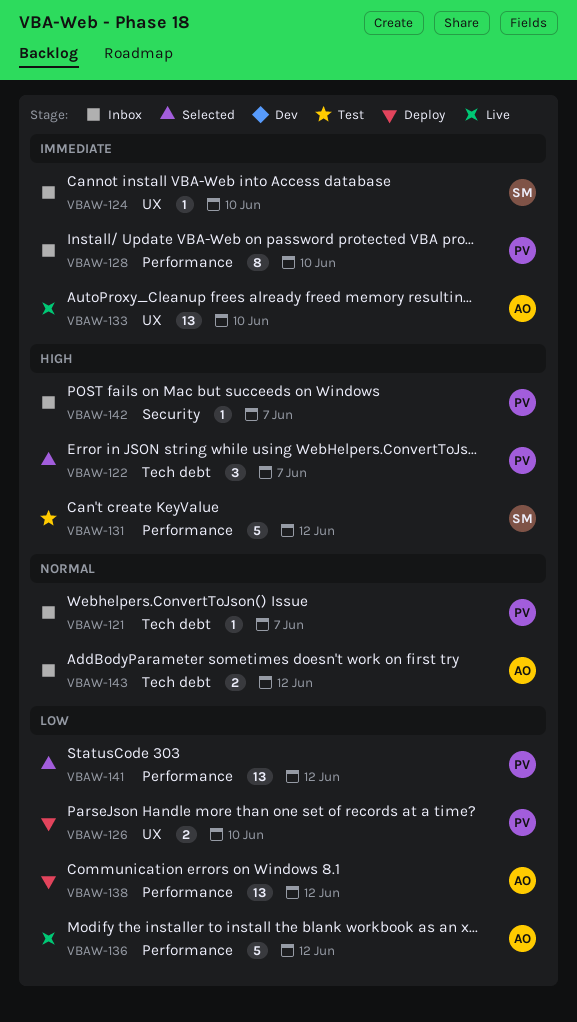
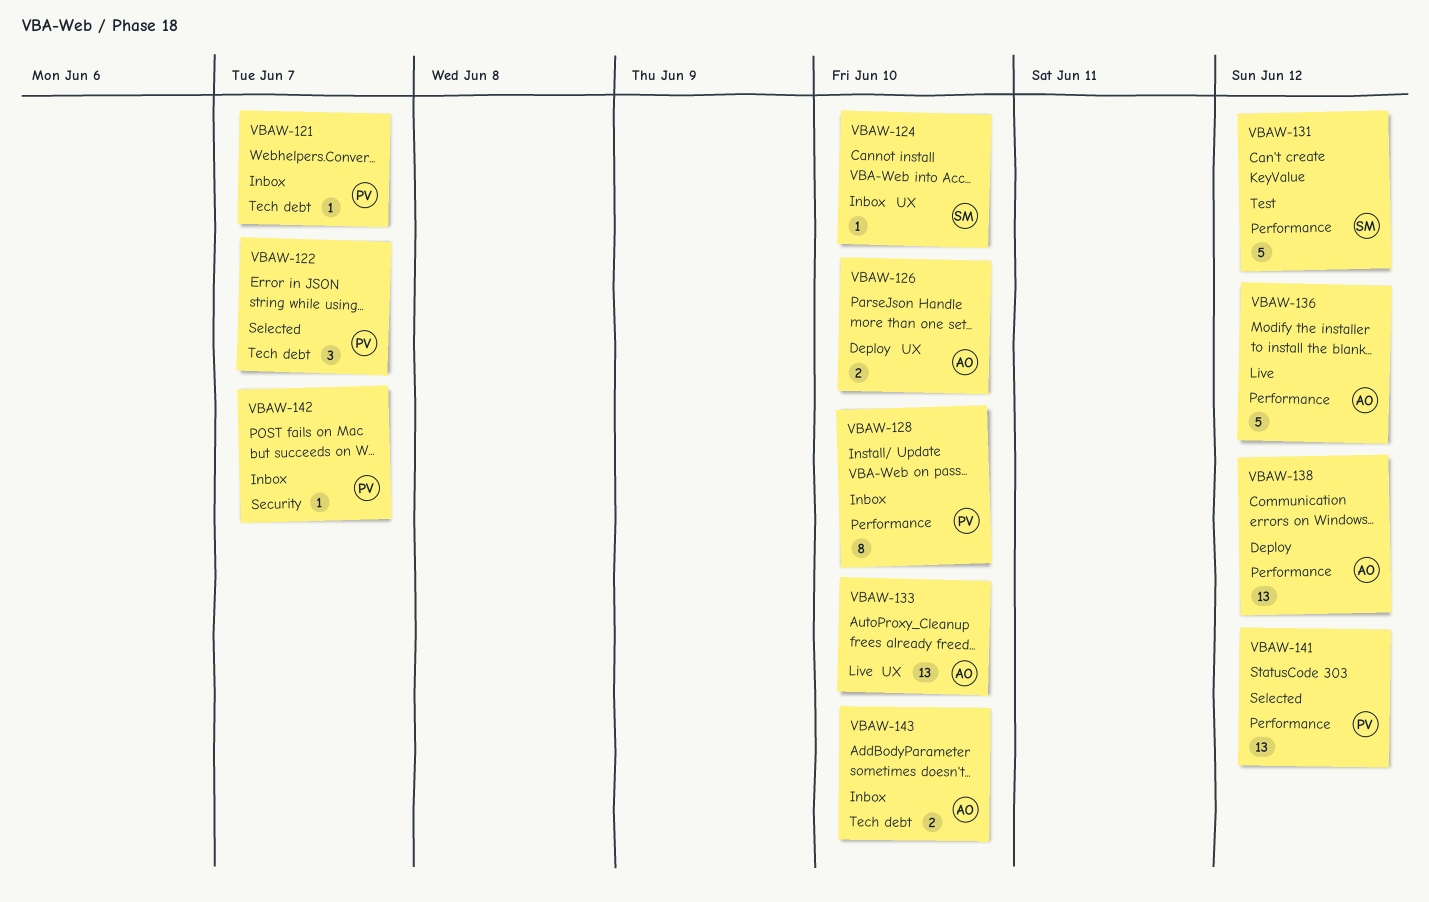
VBAW-126, owner: PV -> AO
VBAW-143, due: Jun 12 -> Jun 10

